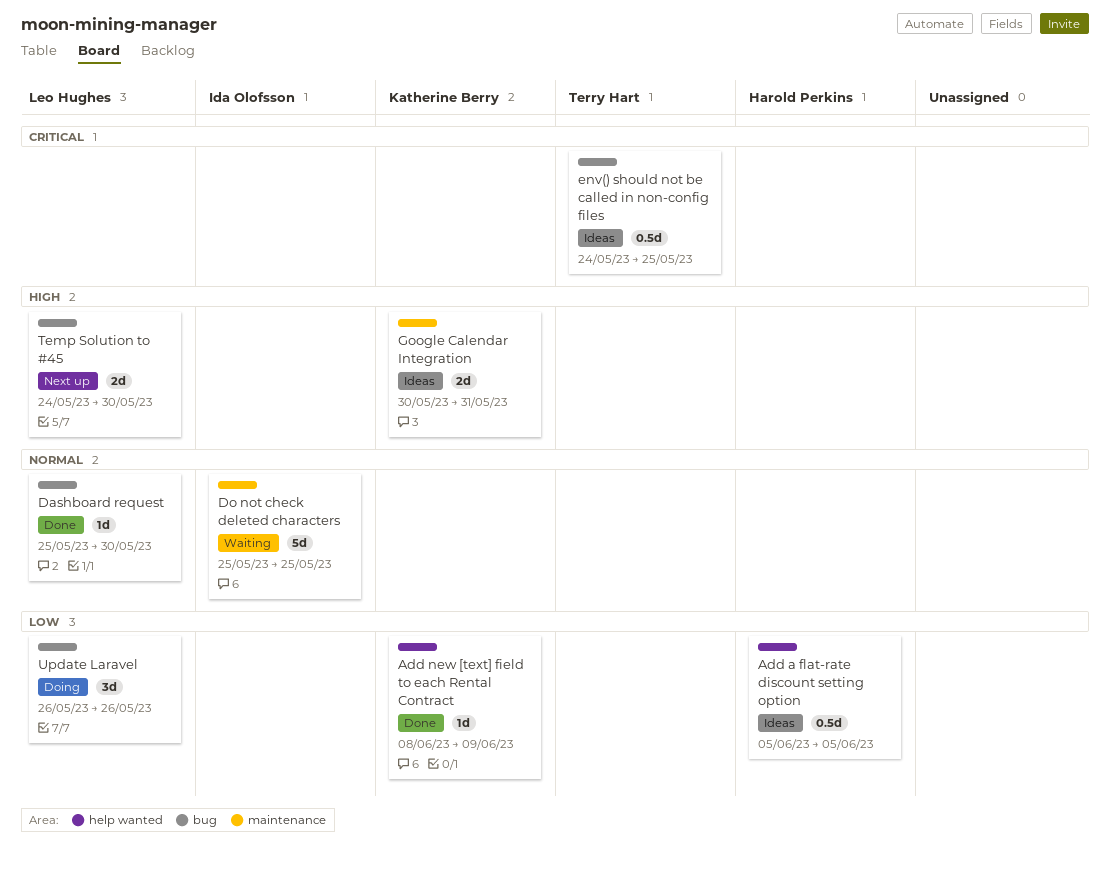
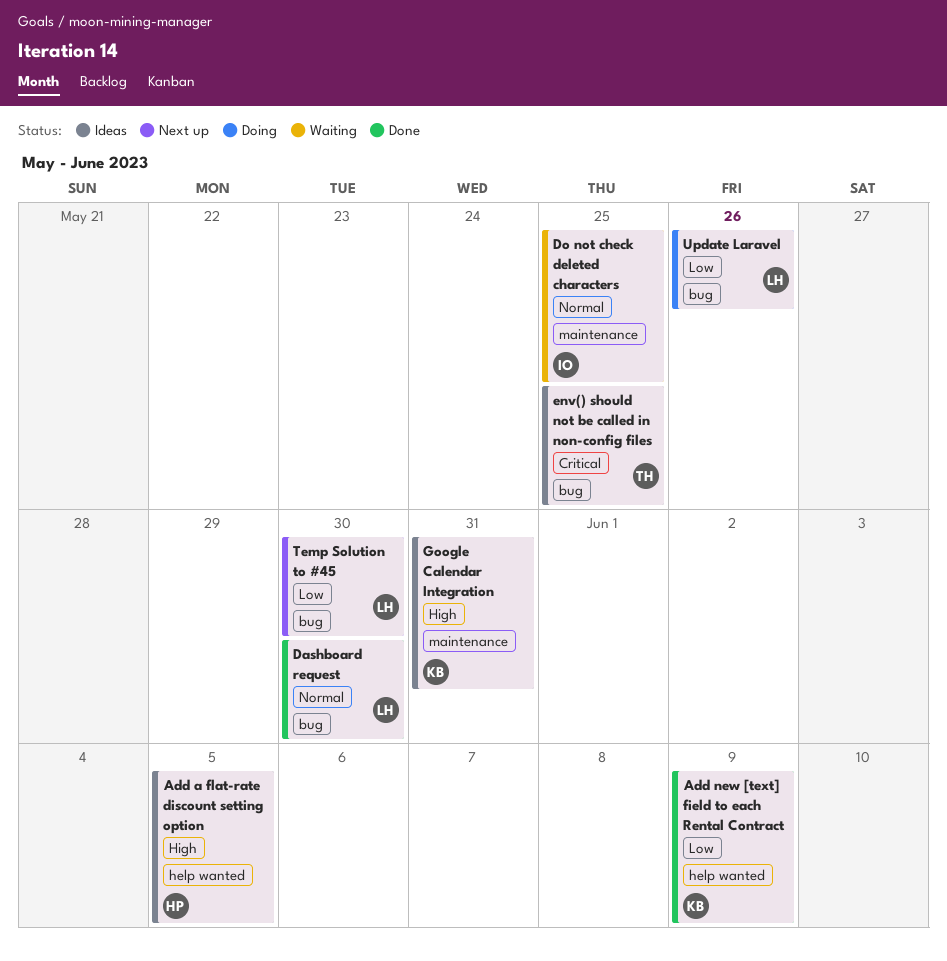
Add a flat-rate discount setting option, priority: Low -> High
Temp Solution to #45, priority: High -> Low

